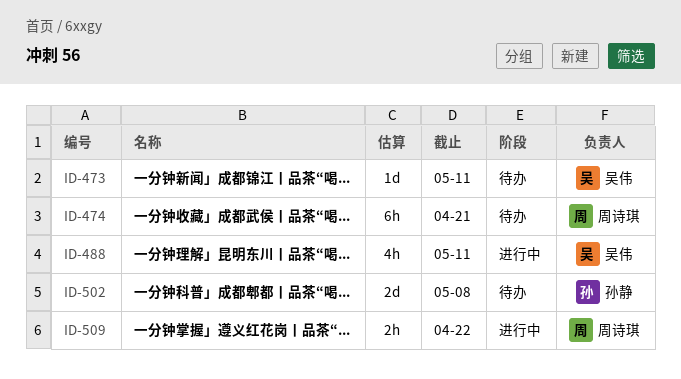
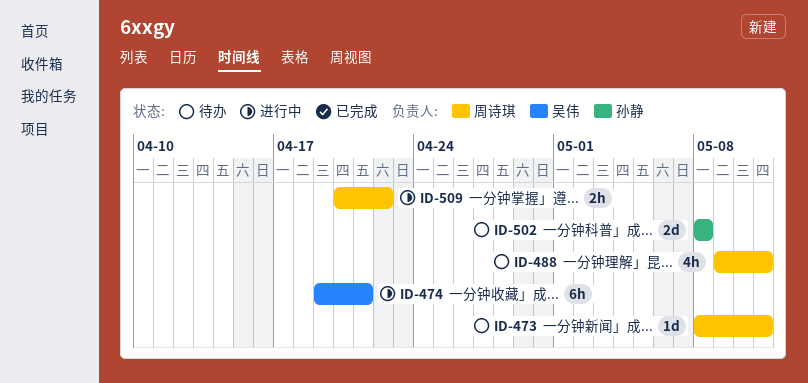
ID-473, owner: 吴伟 -> 周诗琪
ID-474, status: 待办 -> 进行中
ID-474, owner: 周诗琪 -> 吴伟
ID-488, status: 进行中 -> 待办
ID-488, owner: 吴伟 -> 周诗琪

